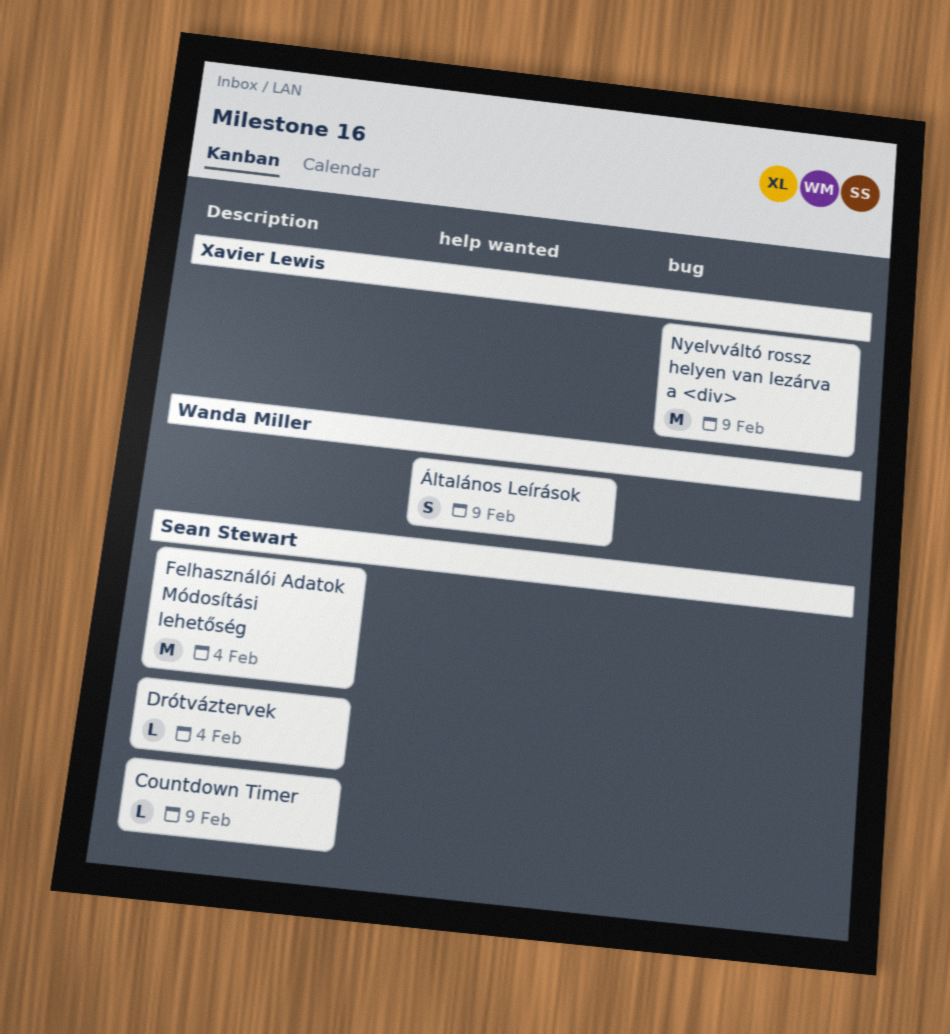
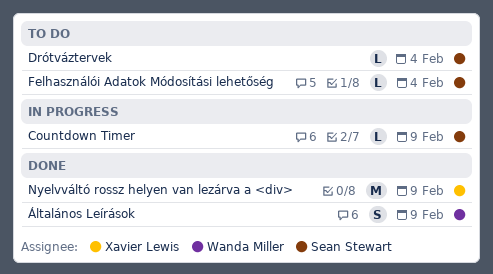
Felhasználói Adatok Módosítási lehetőség, estimate: M -> L

